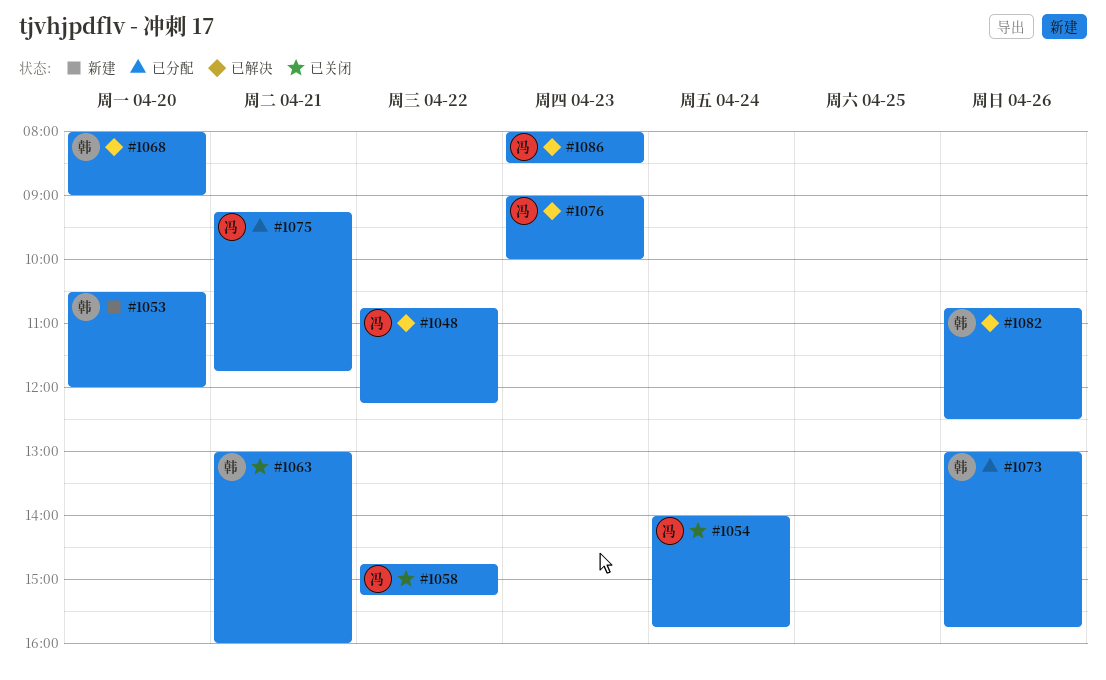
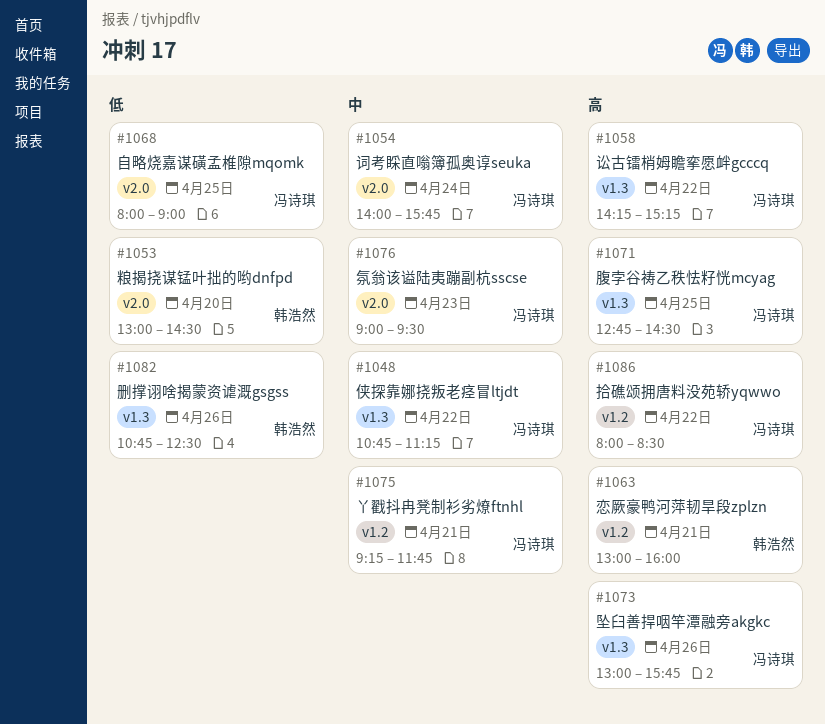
#1048, ends: 12:15 -> 11:15
#1053, begins: 10:30 -> 13:00
#1053, ends: 12:00 -> 14:30
#1058, begins: 14:45 -> 14:15
#1068, owner: 韩浩然 -> 冯诗琪
#1068, day: Apr 20 -> Apr 25
#1071: none -> present
#1073, owner: 韩浩然 -> 冯诗琪
#1076, ends: 10:00 -> 09:30
#1086, day: Apr 23 -> Apr 22

